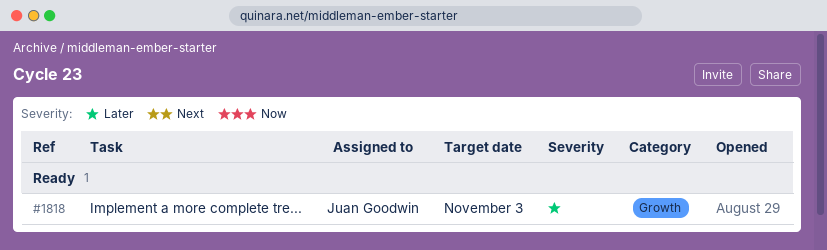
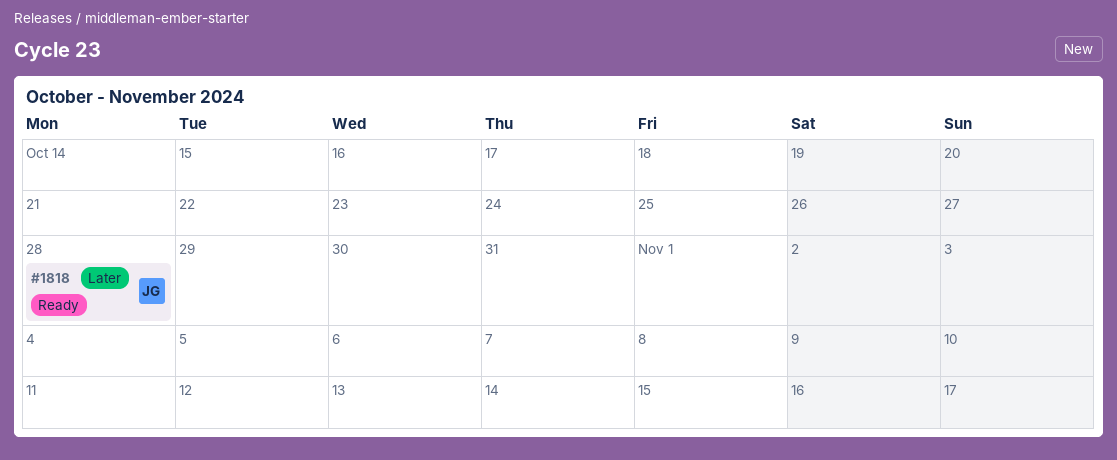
#1818, due: Nov 3 -> Oct 28

